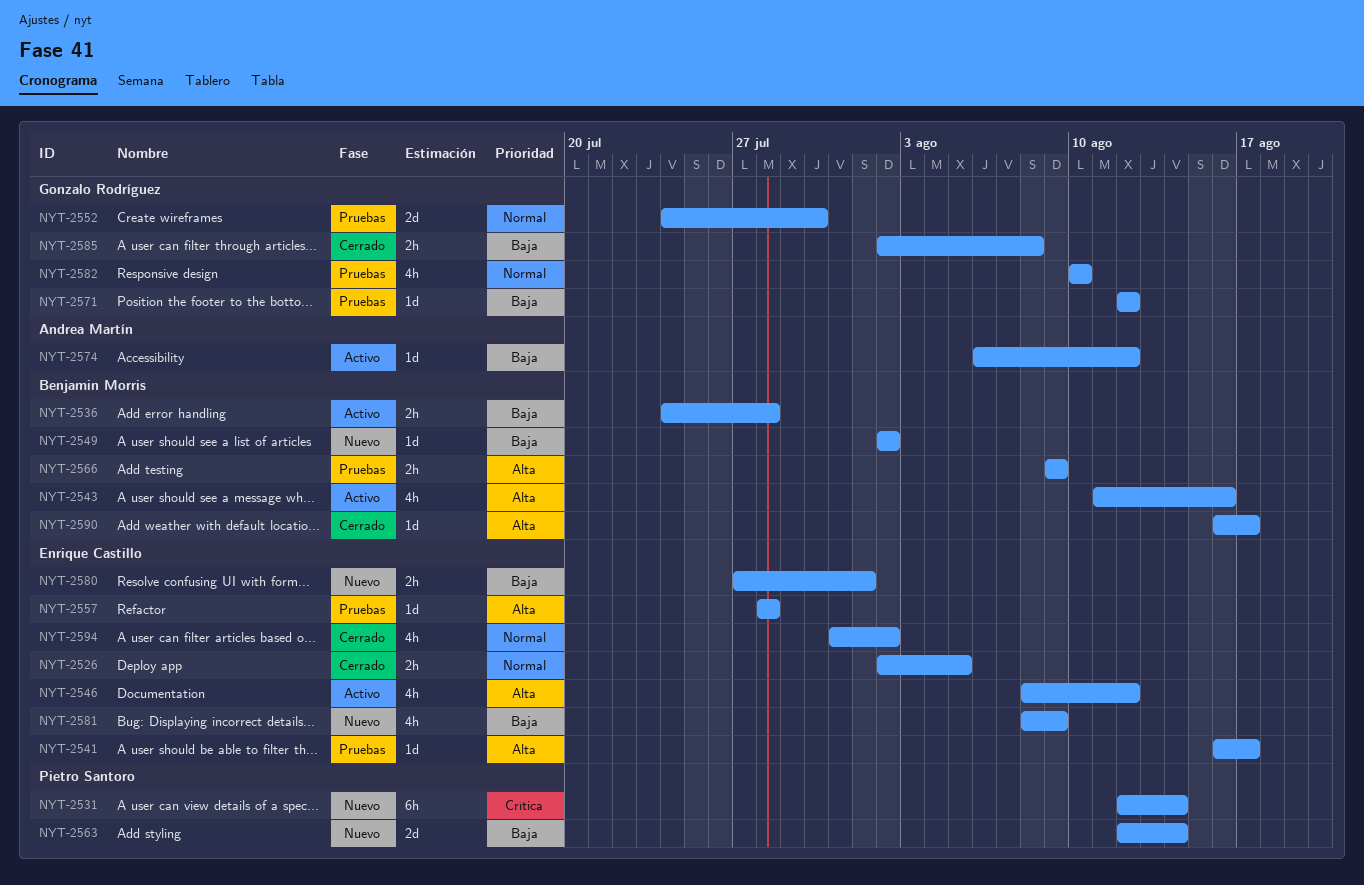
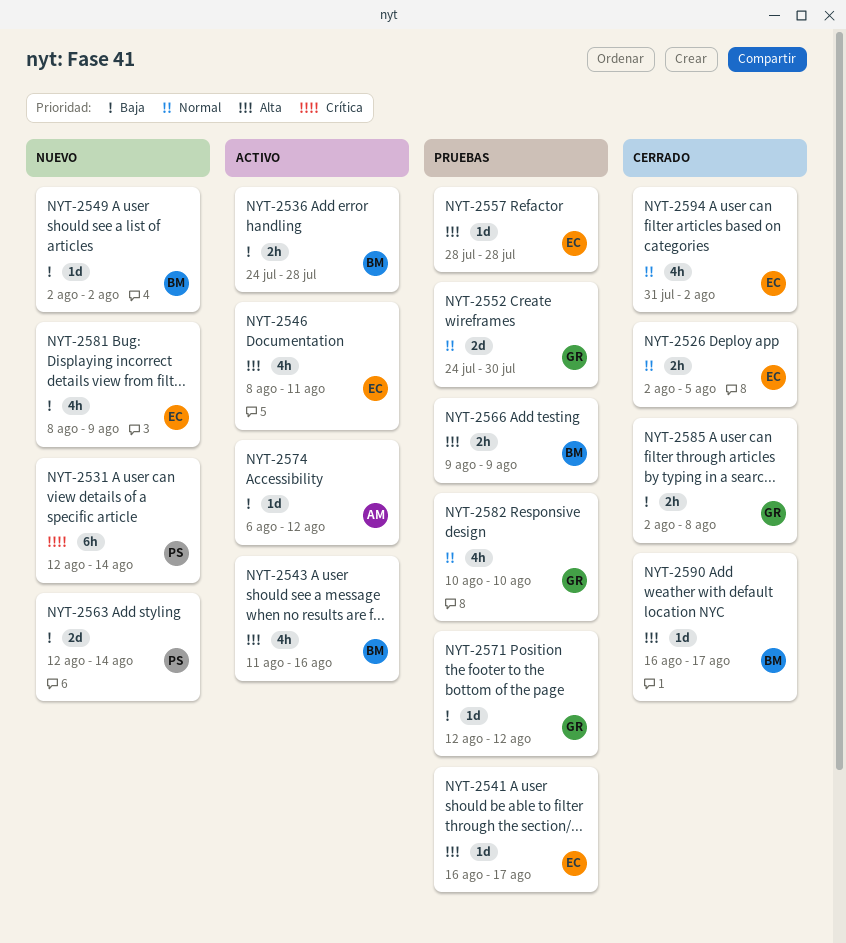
NYT-2546, due: Aug 12 -> Aug 11
NYT-2580: present -> none

